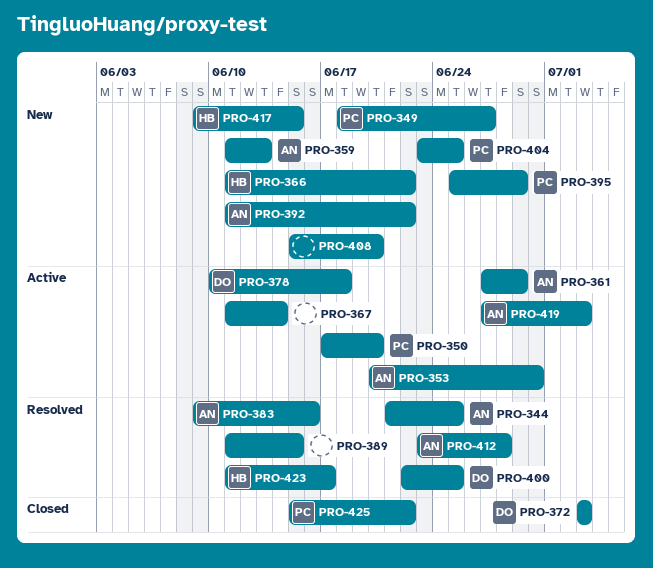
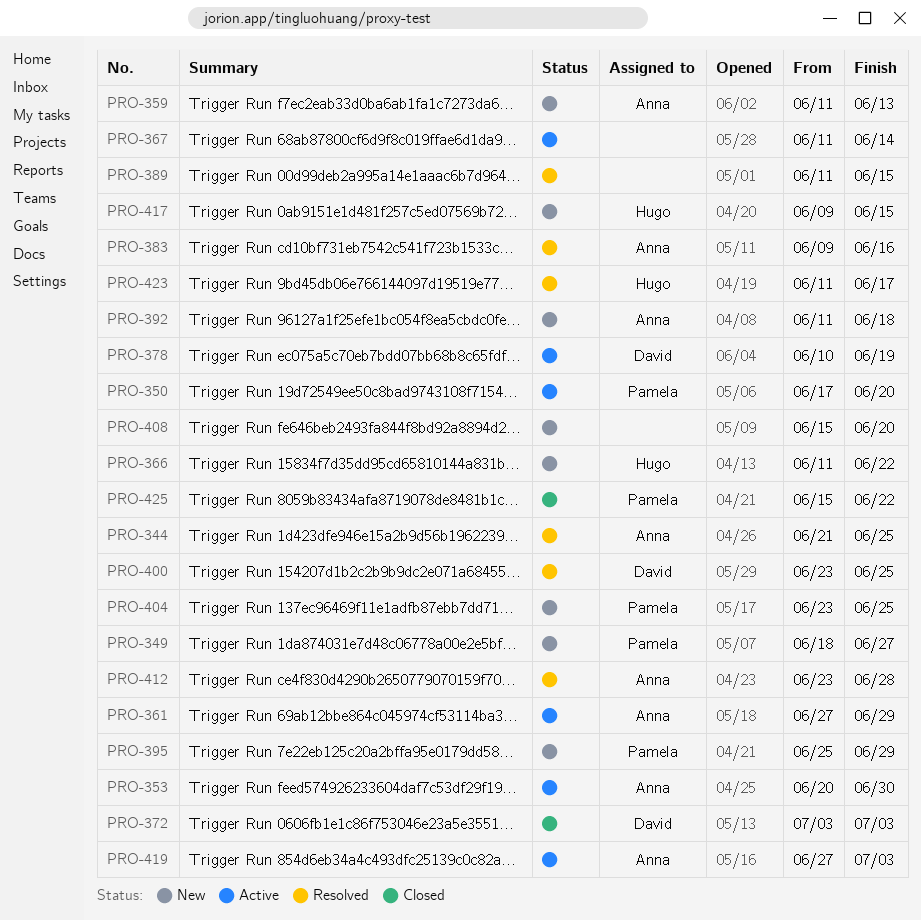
PRO-378, due: Jun 18 -> Jun 19
PRO-392, due: Jun 22 -> Jun 18
PRO-400, start: Jun 22 -> Jun 23

